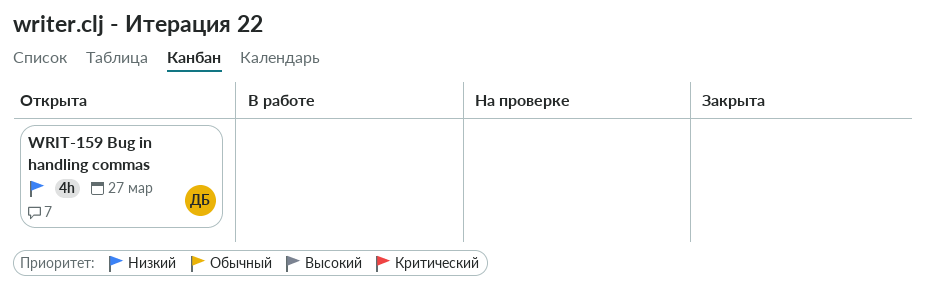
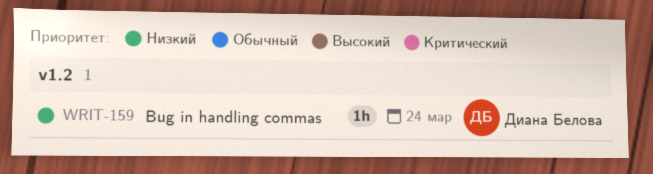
WRIT-159, estimate: 4h -> 1h
WRIT-159, due: Mar 27 -> Mar 24

